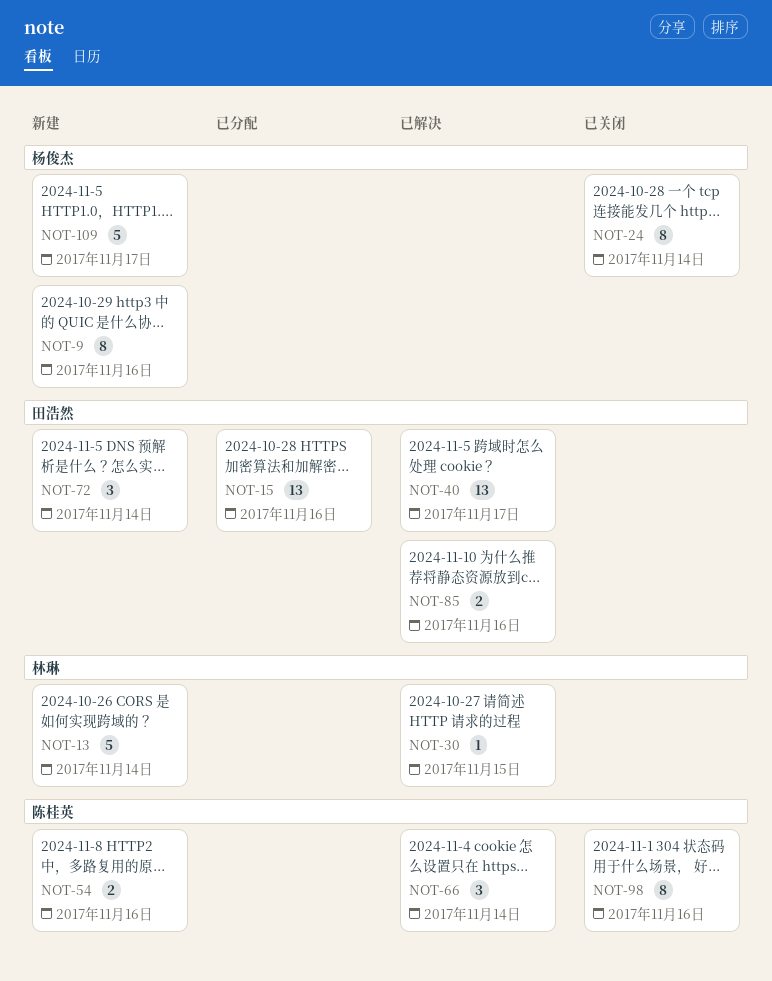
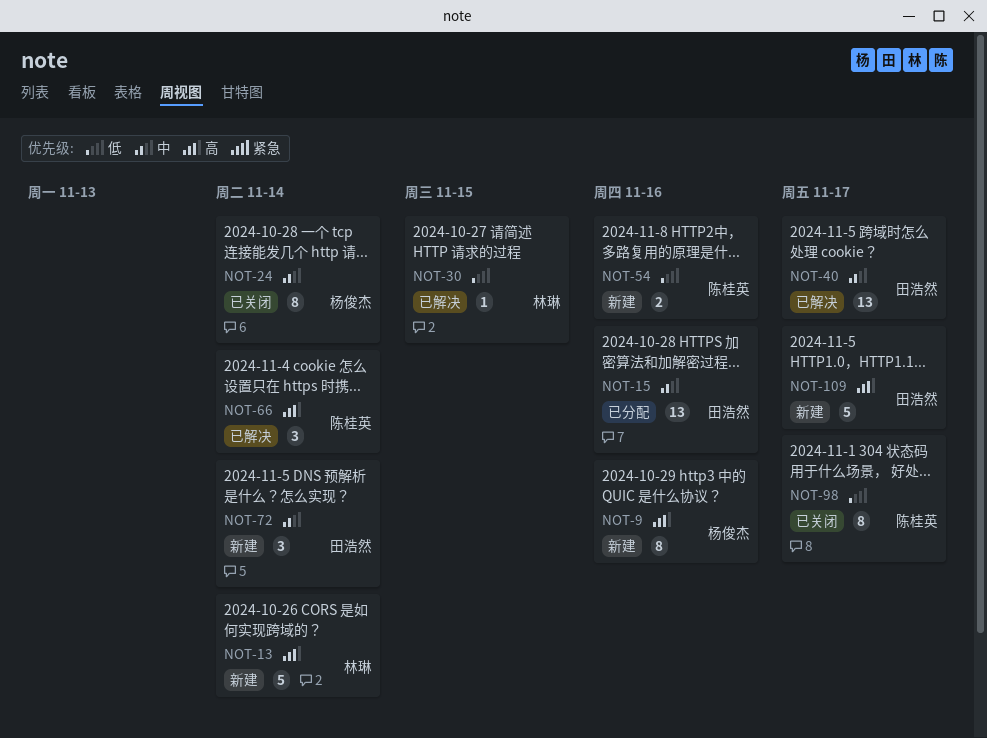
NOT-85: present -> none
NOT-98, due: Nov 16 -> Nov 17
NOT-109, owner: 杨俊杰 -> 田浩然

